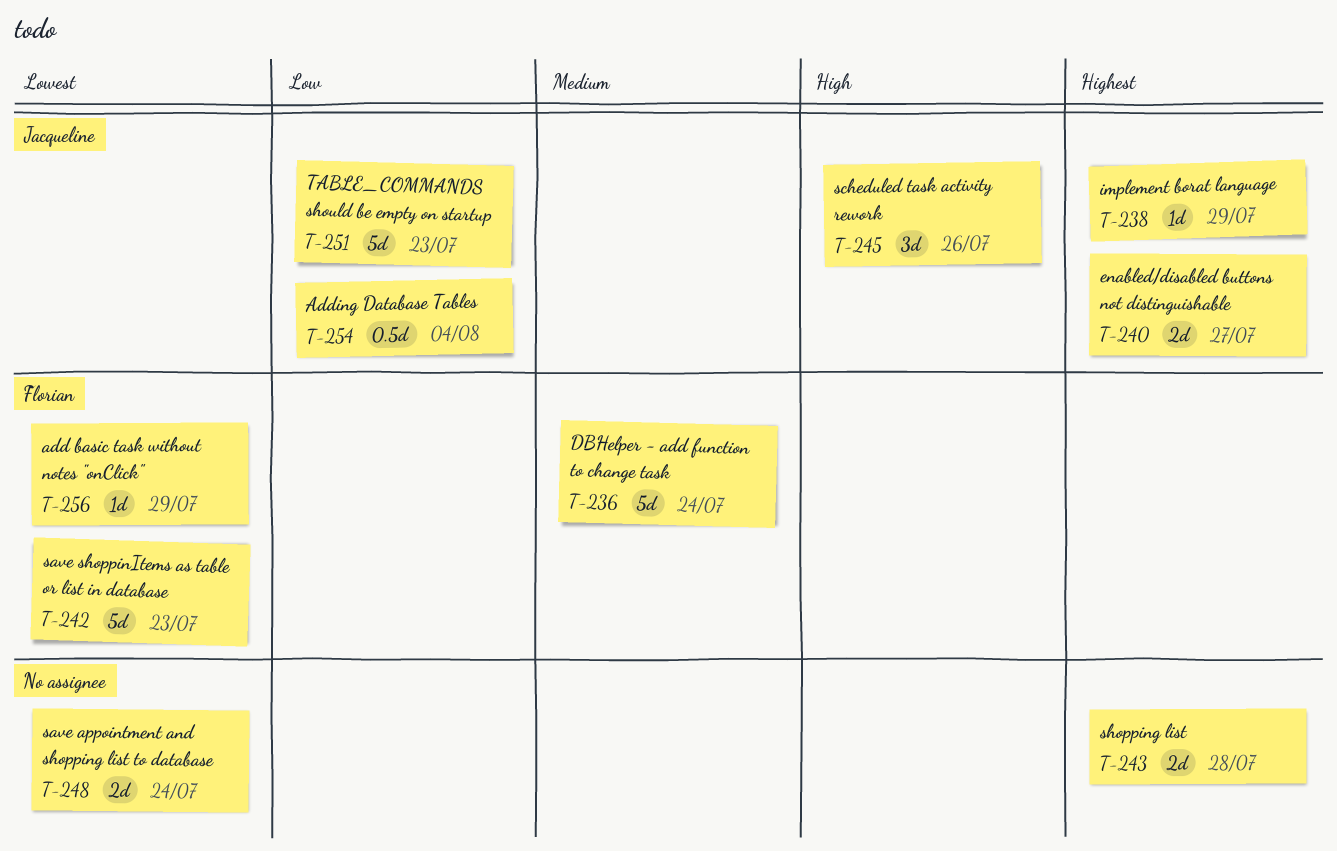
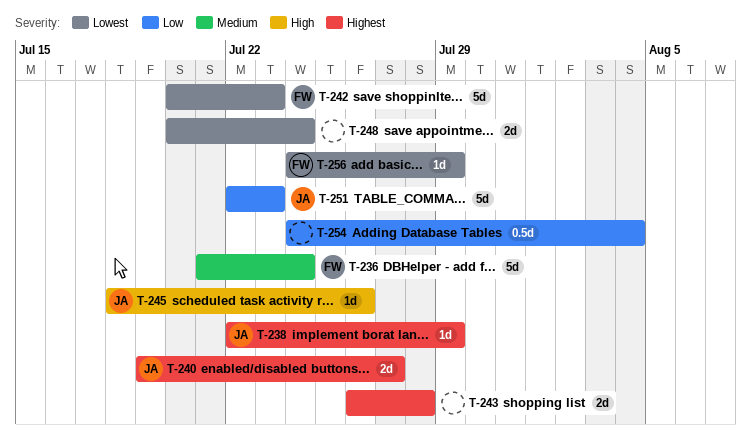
T-245, estimate: 3d -> 1d
T-254, owner: Jacqueline -> none

